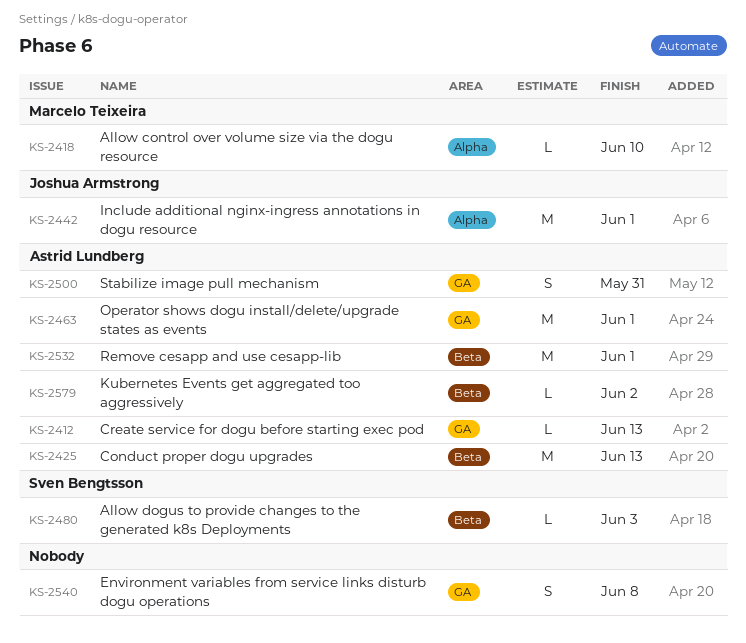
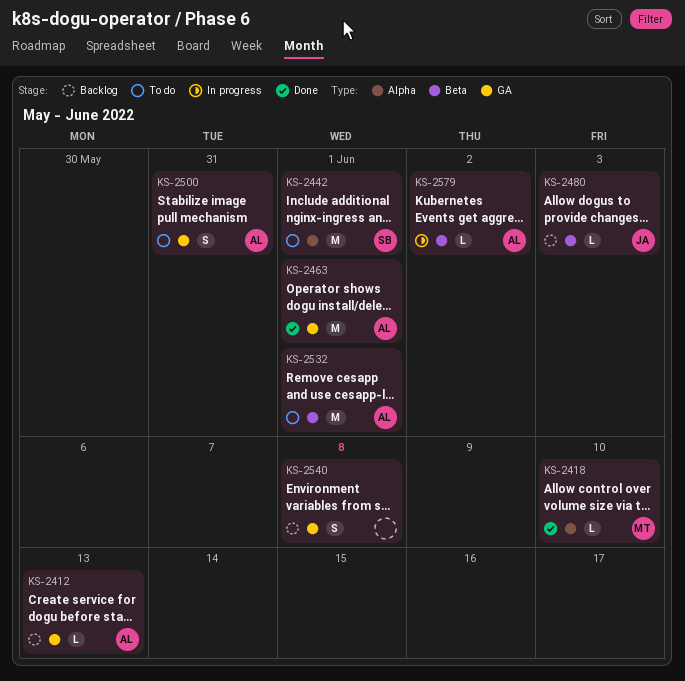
KS-2425: present -> none
KS-2442, owner: Joshua Armstrong -> Sven Bengtsson
KS-2480, owner: Sven Bengtsson -> Joshua Armstrong

